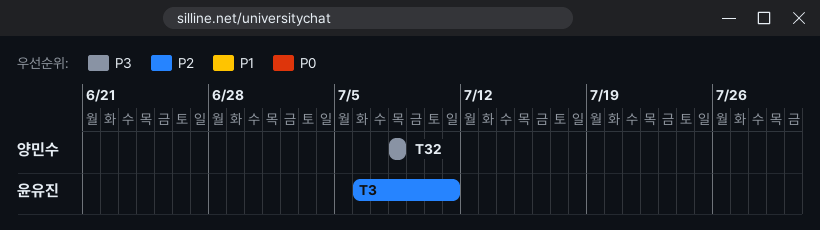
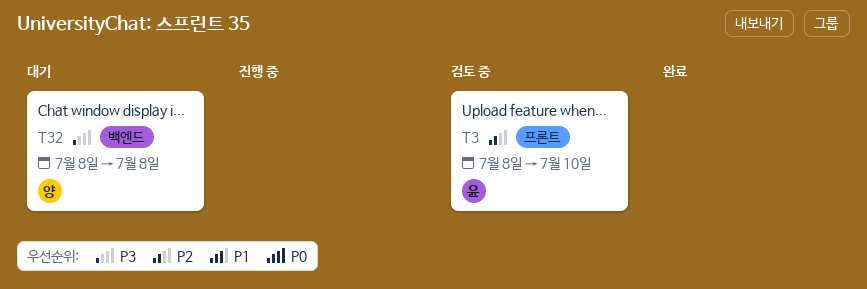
T3, start: Jul 6 -> Jul 8
T3, due: Jul 11 -> Jul 10

